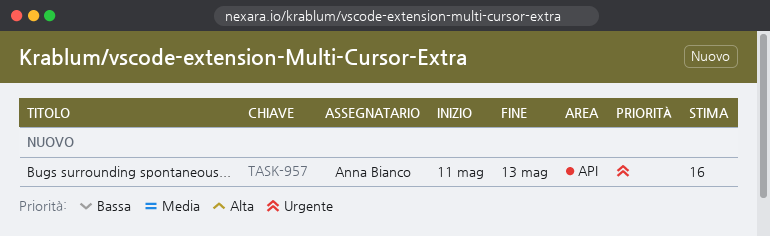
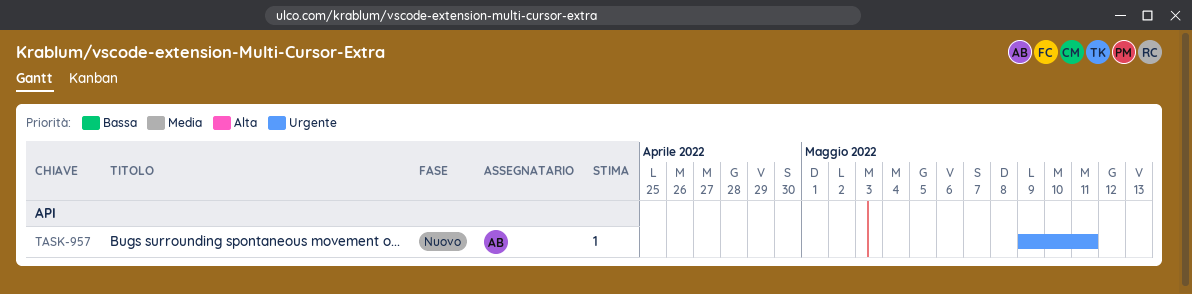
TASK-957, estimate: 16 -> 1
TASK-957, start: May 11 -> May 9
TASK-957, due: May 13 -> May 11

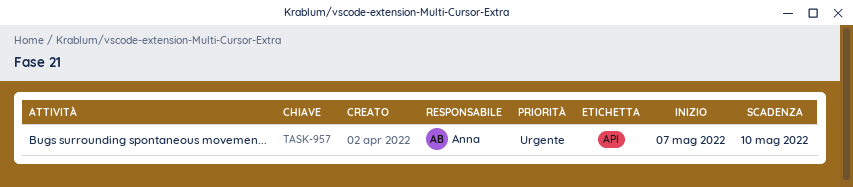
TASK-957, start: May 9 -> May 7
TASK-957, due: May 11 -> May 10

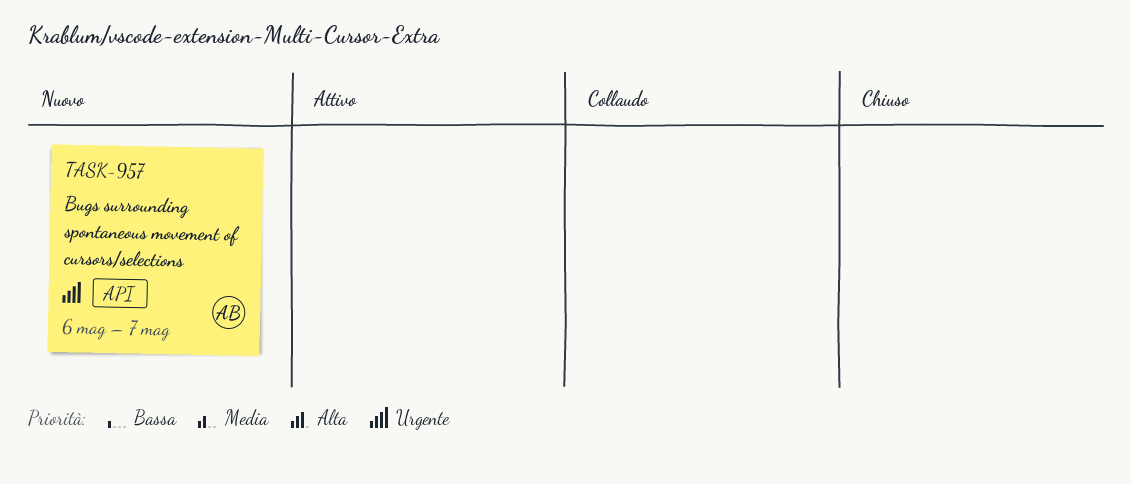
TASK-957, start: May 7 -> May 6
TASK-957, due: May 10 -> May 7

